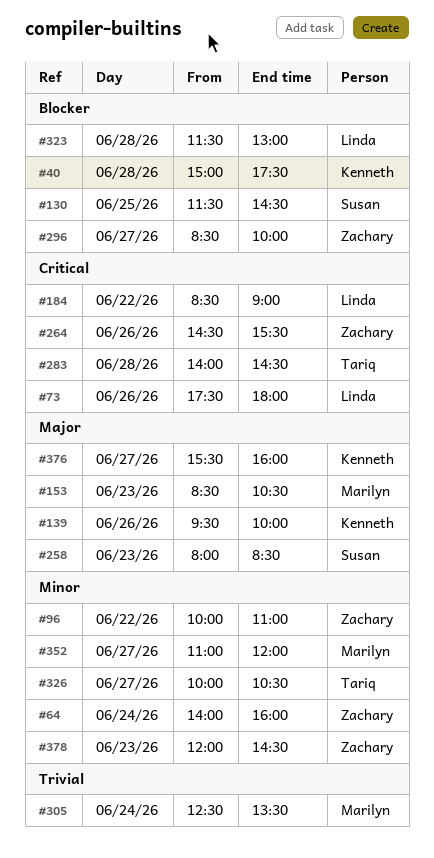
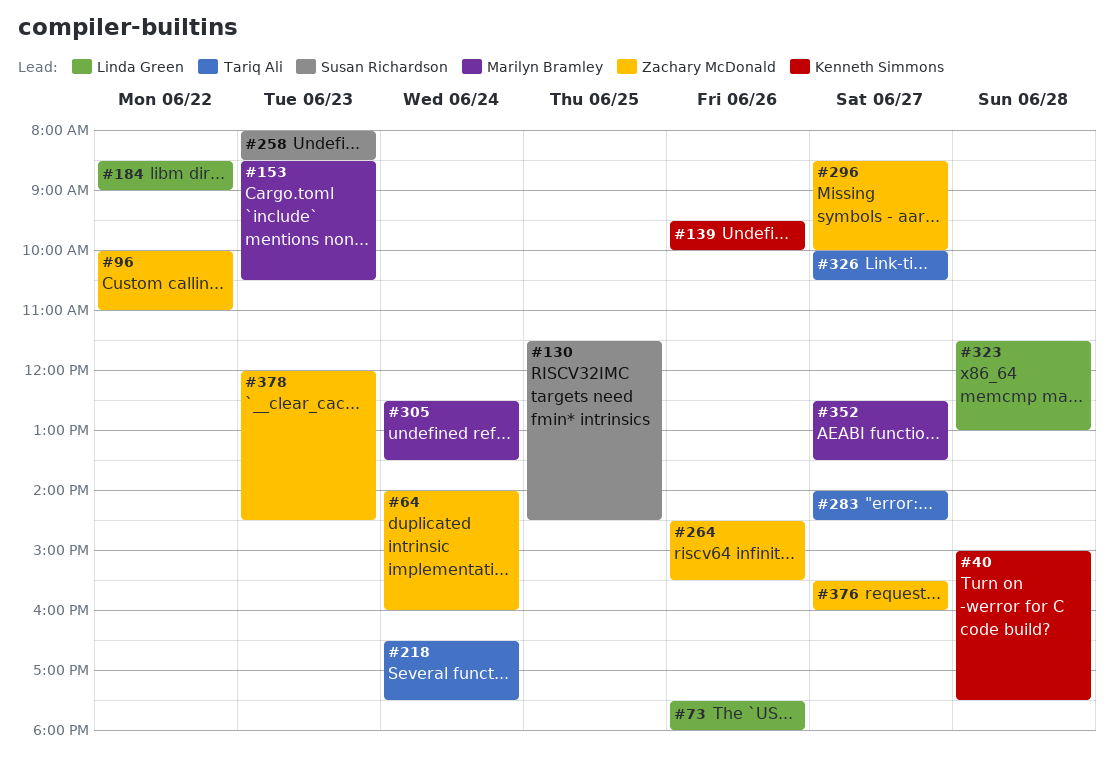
#218: none -> present
#283, day: Jun 28 -> Jun 27
#352, begins: 11:00 -> 12:30
#352, ends: 12:00 -> 13:30
#376, owner: Kenneth Simmons -> Zachary McDonald

